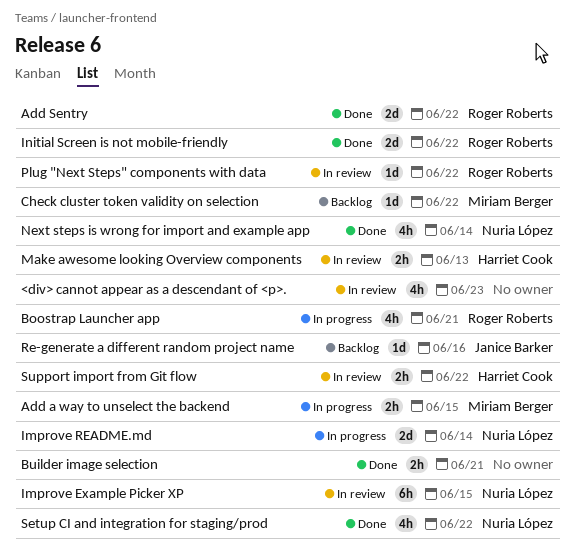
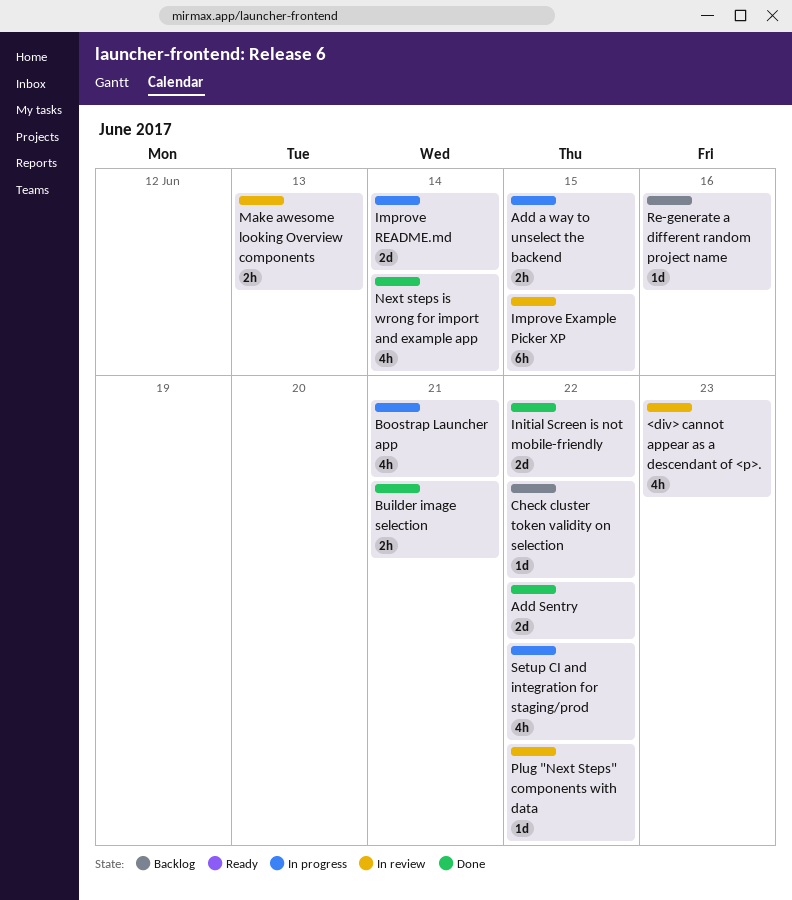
Setup CI and integration for staging/prod, status: Done -> In progress
Support import from Git flow: present -> none

